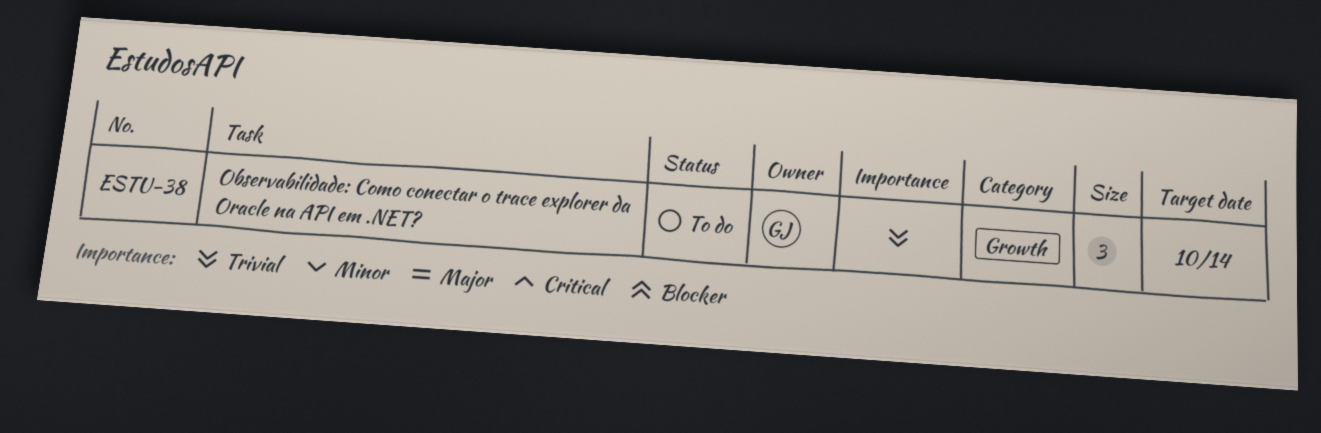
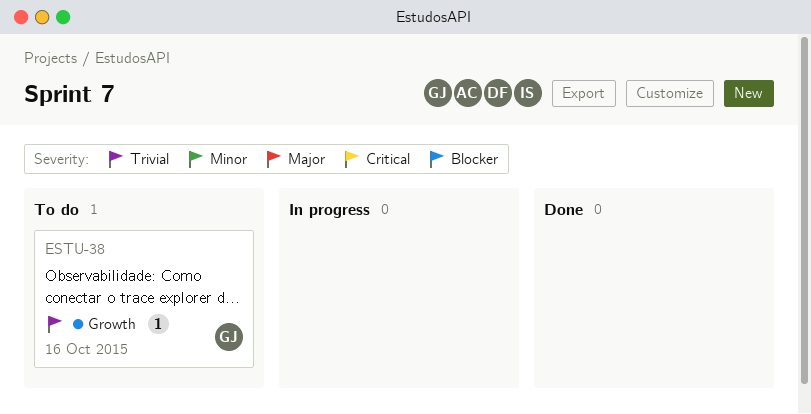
ESTU-38, estimate: 3 -> 1
ESTU-38, due: Oct 14 -> Oct 16

